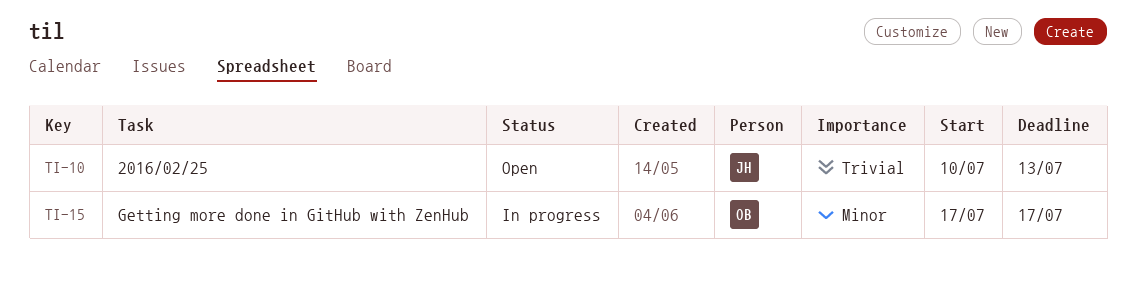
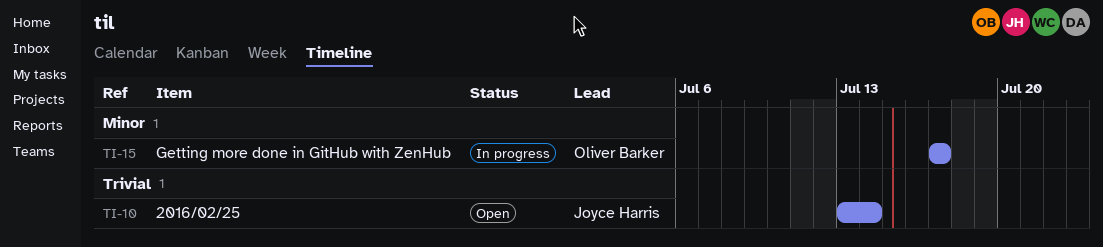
TI-10, start: Jul 10 -> Jul 13
TI-10, due: Jul 13 -> Jul 14

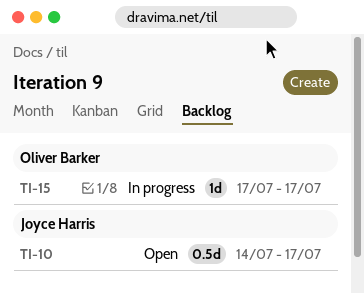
TI-10, start: Jul 13 -> Jul 14
TI-10, due: Jul 14 -> Jul 17

